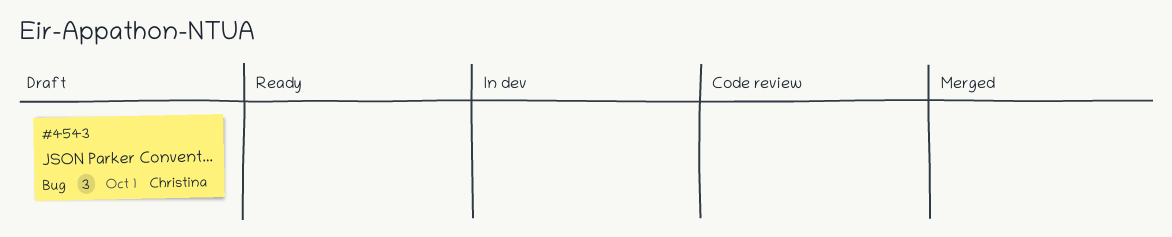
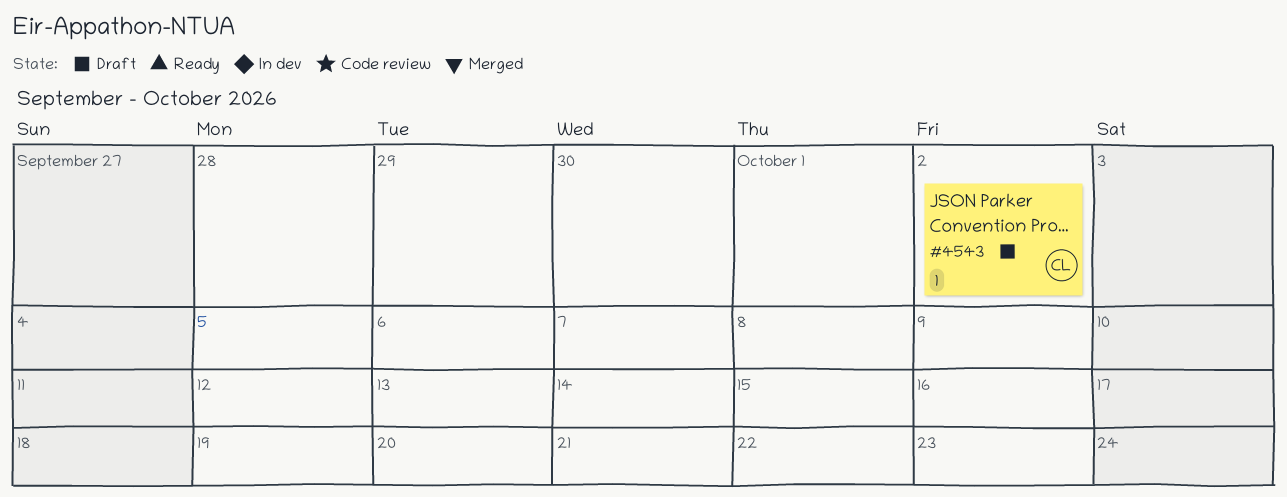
#4543, estimate: 3 -> 1
#4543, due: Oct 1 -> Oct 2

